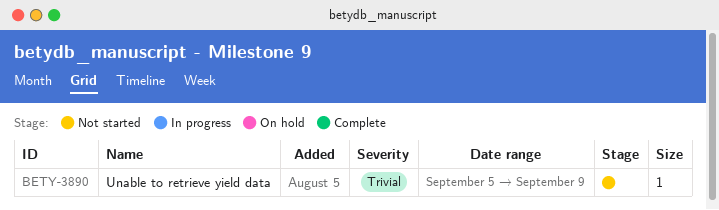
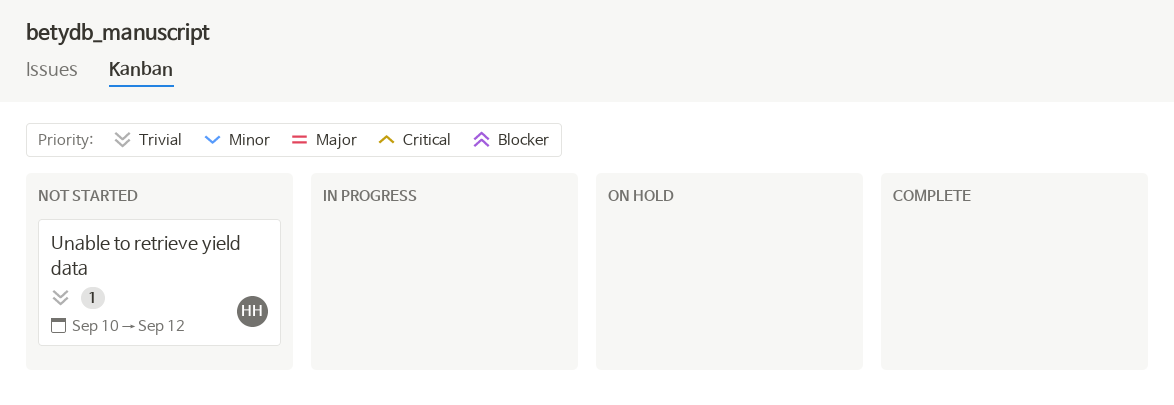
Unable to retrieve yield data, start: Sep 5 -> Sep 10
Unable to retrieve yield data, due: Sep 9 -> Sep 12

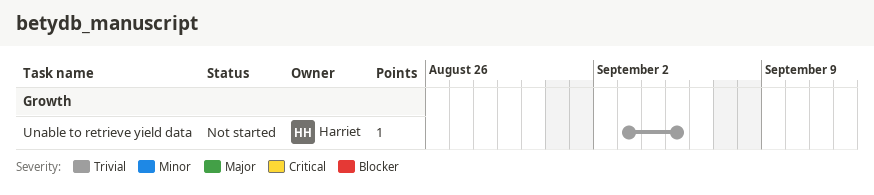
Unable to retrieve yield data, start: Sep 10 -> Sep 3
Unable to retrieve yield data, due: Sep 12 -> Sep 5

